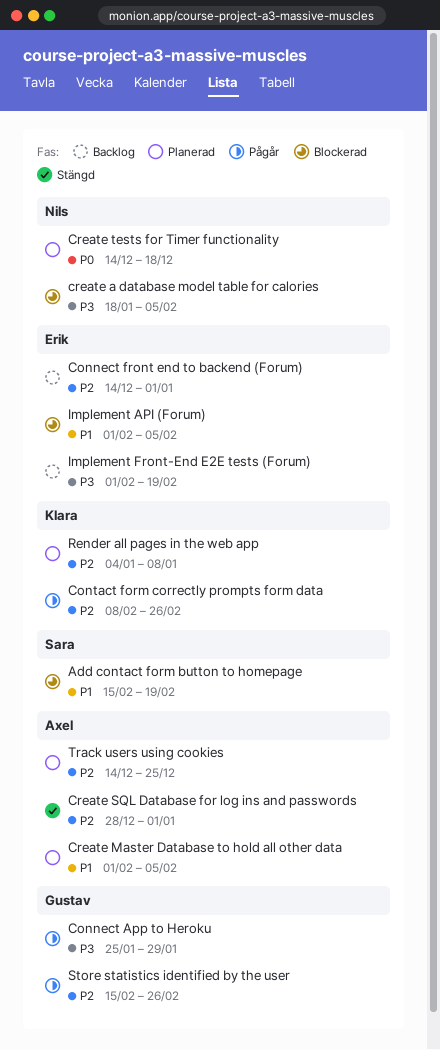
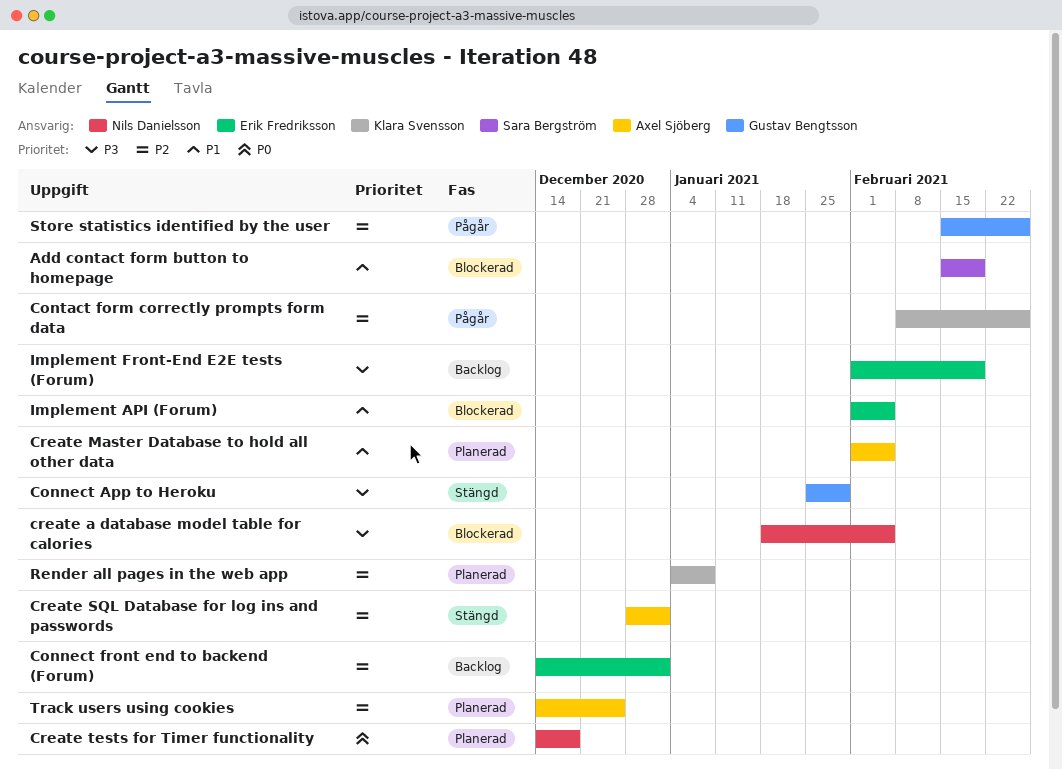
Connect App to Heroku, status: Pågår -> Stängd

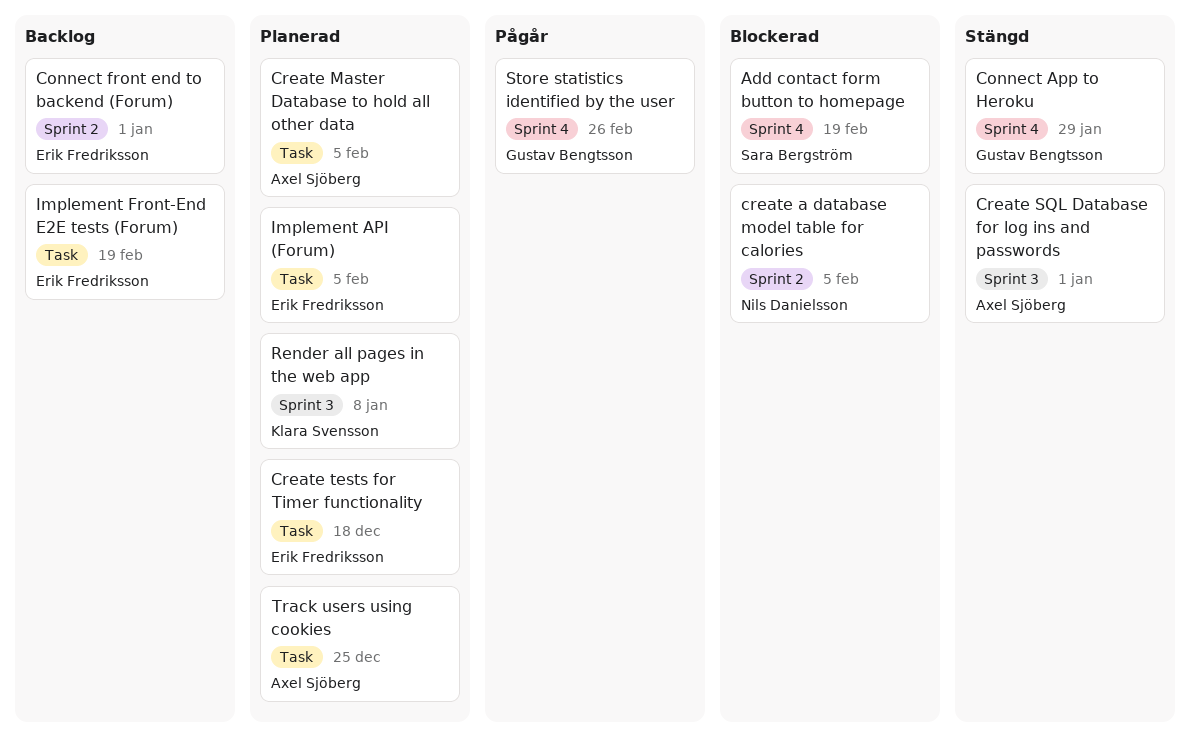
Contact form correctly prompts form data: present -> none
Create tests for Timer functionality, owner: Nils Danielsson -> Erik Fredriksson
Implement API (Forum), status: Blockerad -> Planerad

